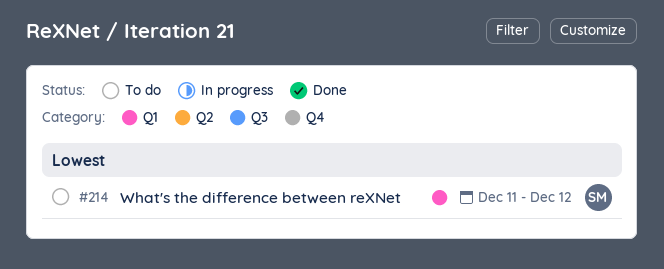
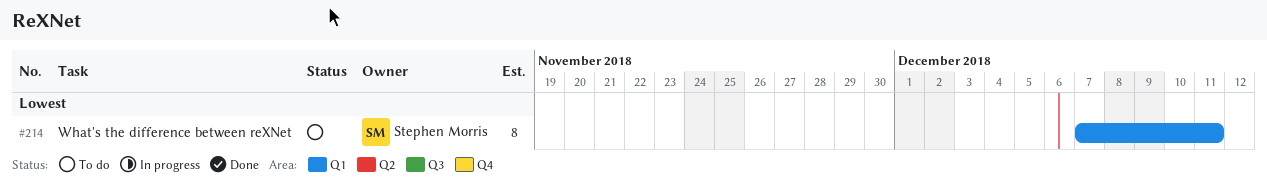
#214, start: Dec 11 -> Dec 7
#214, due: Dec 12 -> Dec 11

